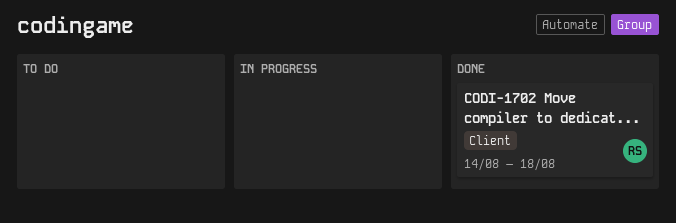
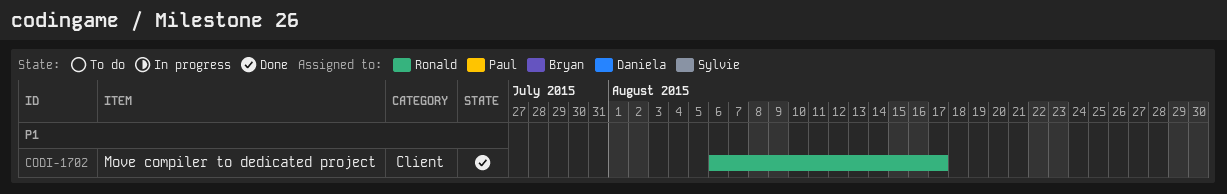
CODI-1702, start: Aug 14 -> Aug 6
CODI-1702, due: Aug 18 -> Aug 17

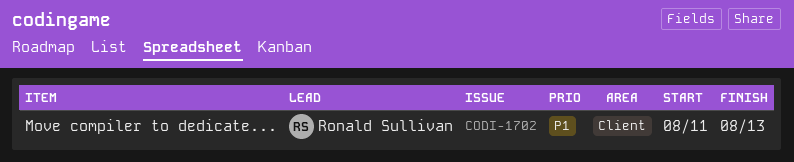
CODI-1702, start: Aug 6 -> Aug 11
CODI-1702, due: Aug 17 -> Aug 13

